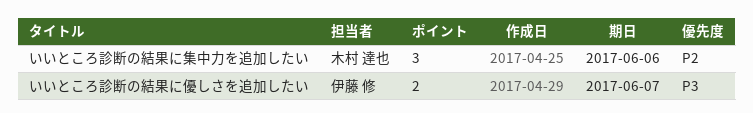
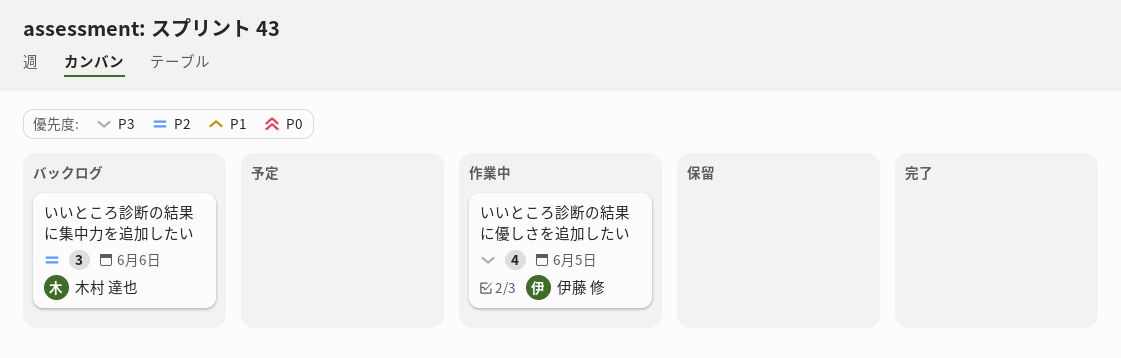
いいところ診断の結果に優しさを追加したい, estimate: 2 -> 4
いいところ診断の結果に優しさを追加したい, due: Jun 7 -> Jun 5

